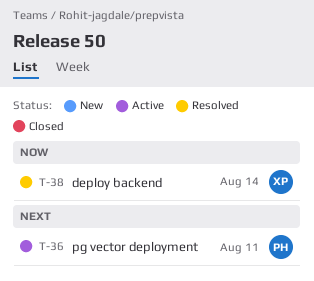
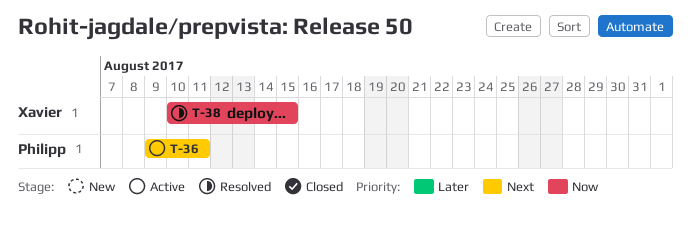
T-38, due: Aug 14 -> Aug 15

